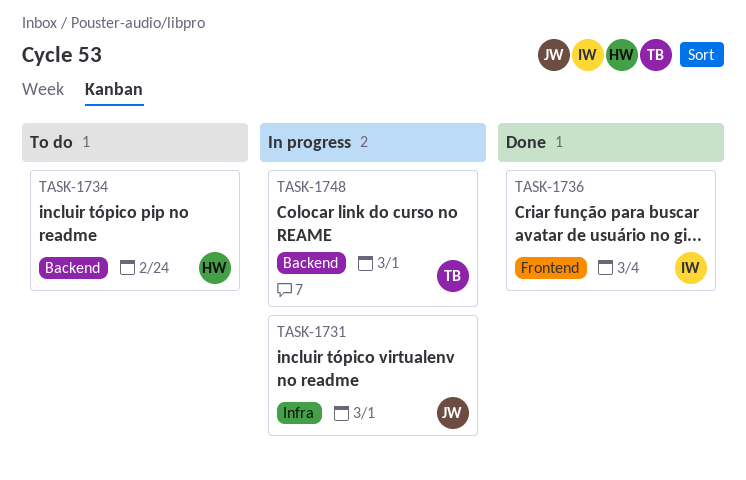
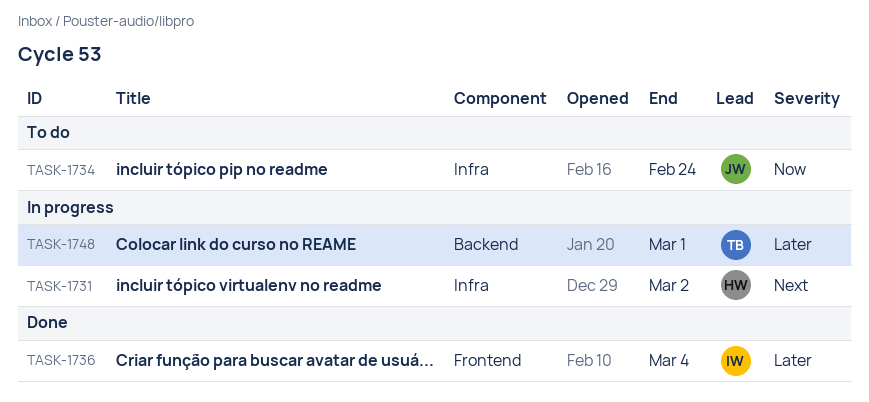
TASK-1731, owner: JW -> HW
TASK-1731, due: Mar 1 -> Mar 2
TASK-1734, owner: HW -> JW
TASK-1734, label: Backend -> Infra

